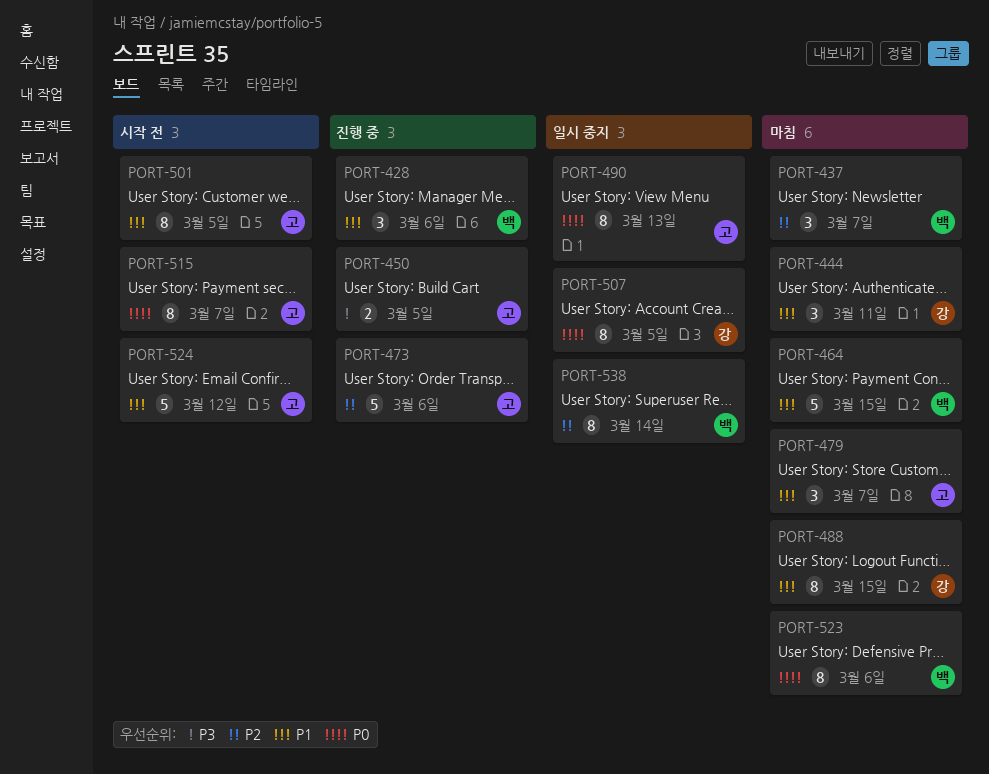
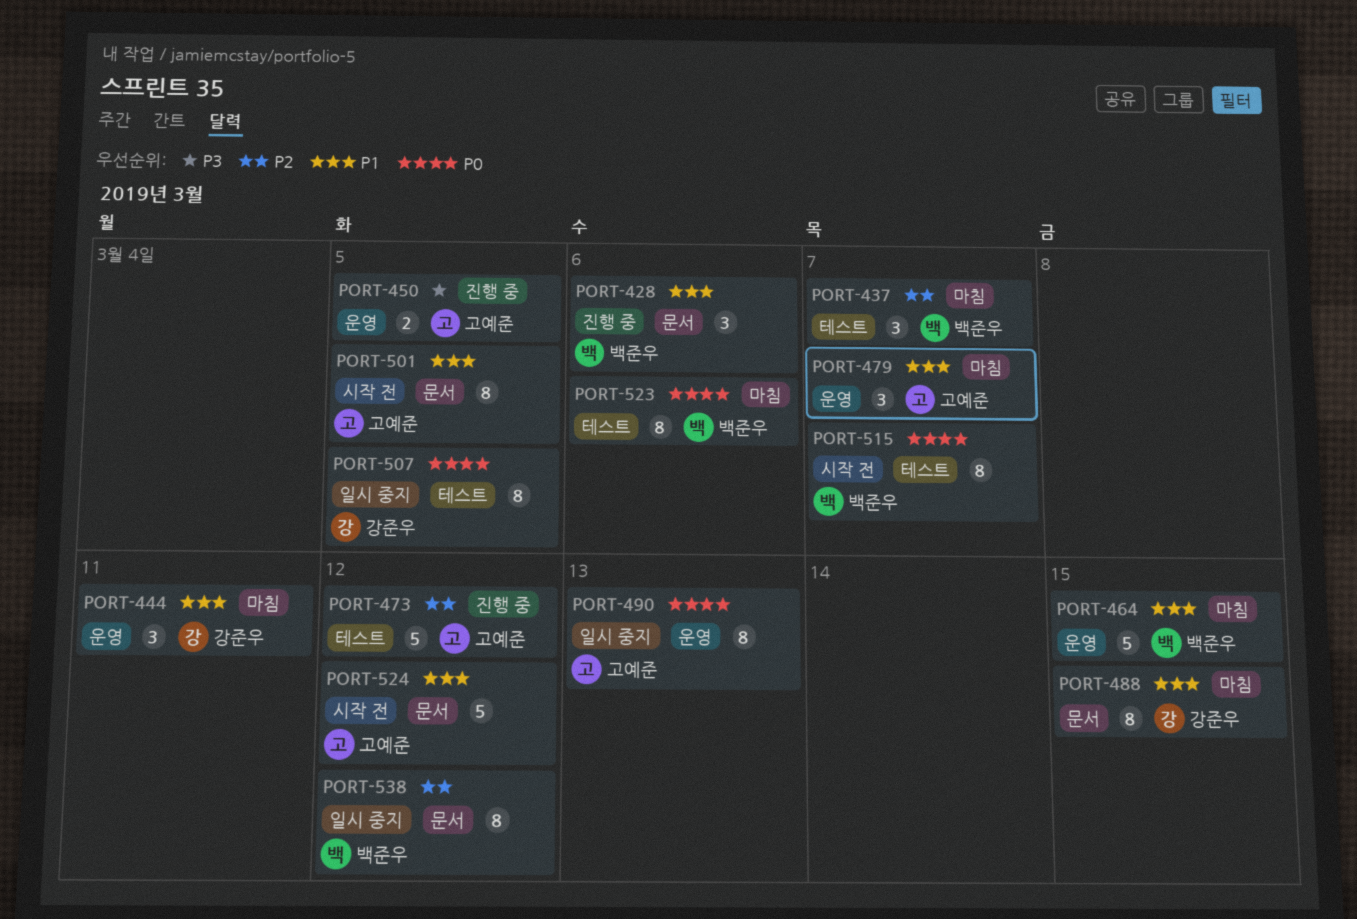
PORT-473, due: Mar 6 -> Mar 12
PORT-515, owner: 고예준 -> 백준우
PORT-538, due: Mar 14 -> Mar 12

